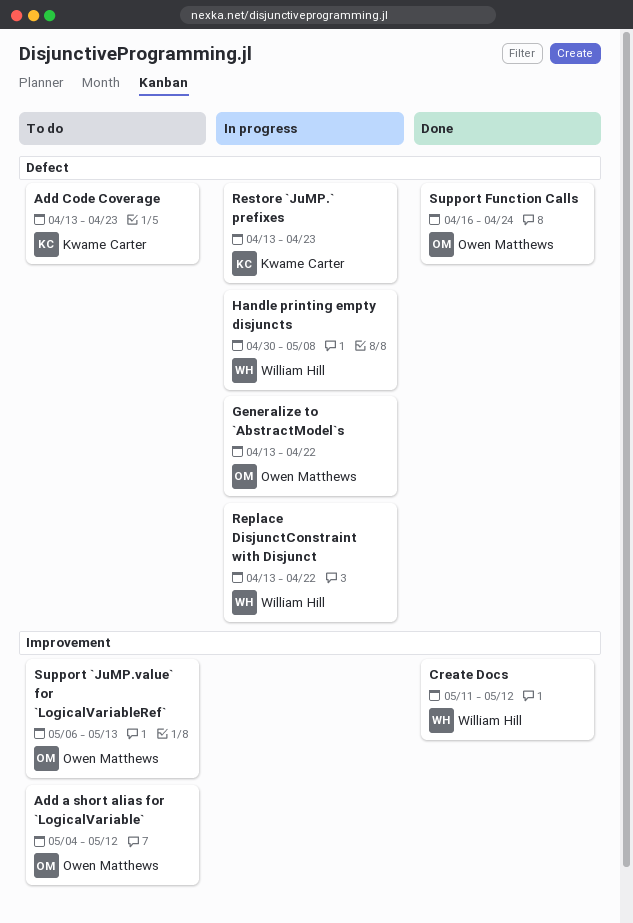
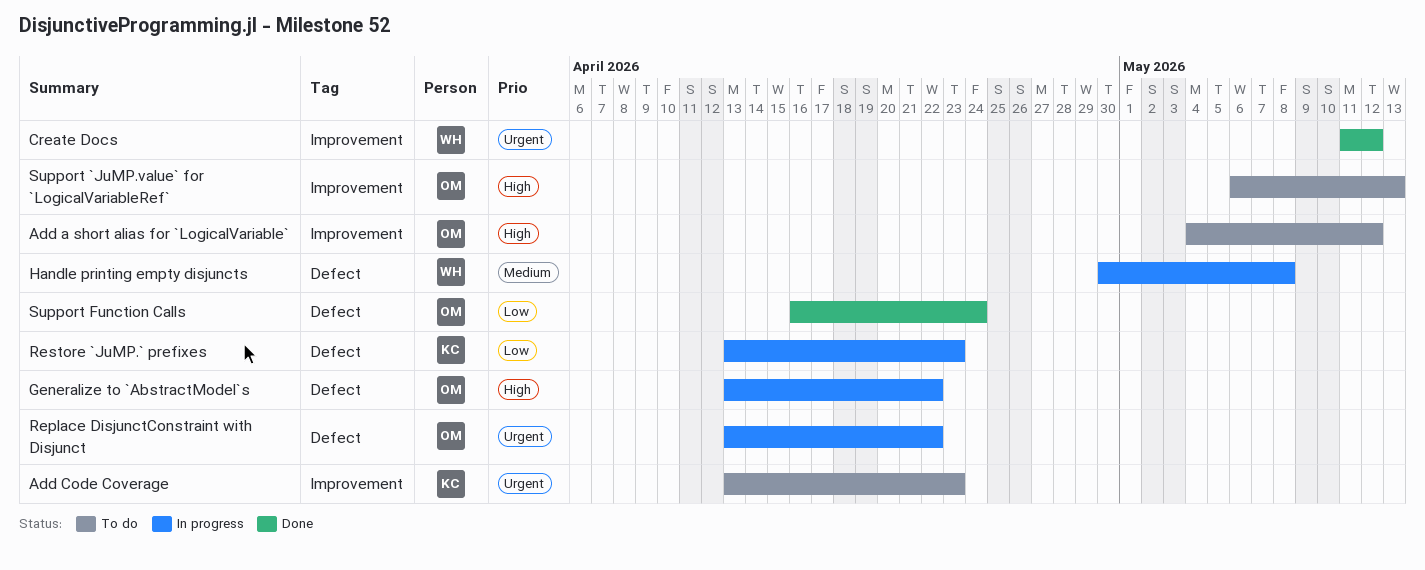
Add Code Coverage, label: Defect -> Improvement
Replace DisjunctConstraint with Disjunct, owner: William Hill -> Owen Matthews

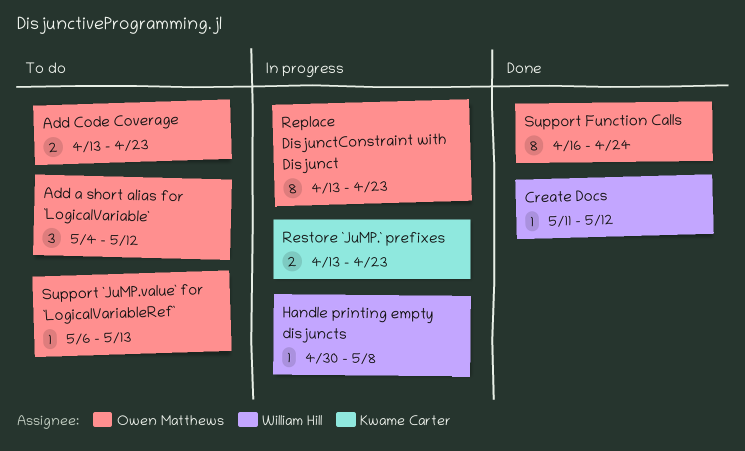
Add Code Coverage, owner: Kwame Carter -> Owen Matthews
Generalize to `AbstractModel`s: present -> none
Replace DisjunctConstraint with Disjunct, due: Apr 22 -> Apr 23

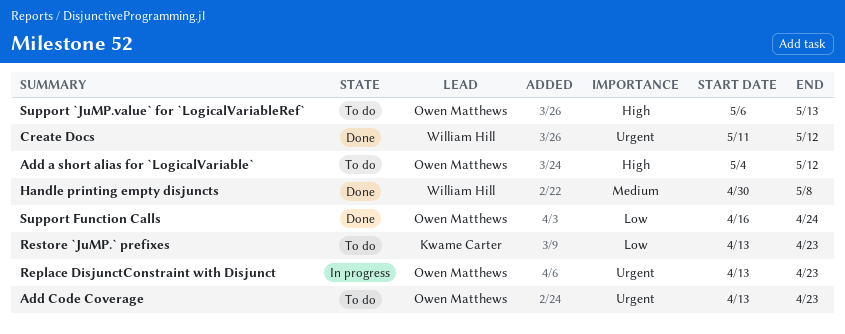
Handle printing empty disjuncts, status: In progress -> Done
Restore `JuMP.` prefixes, status: In progress -> To do

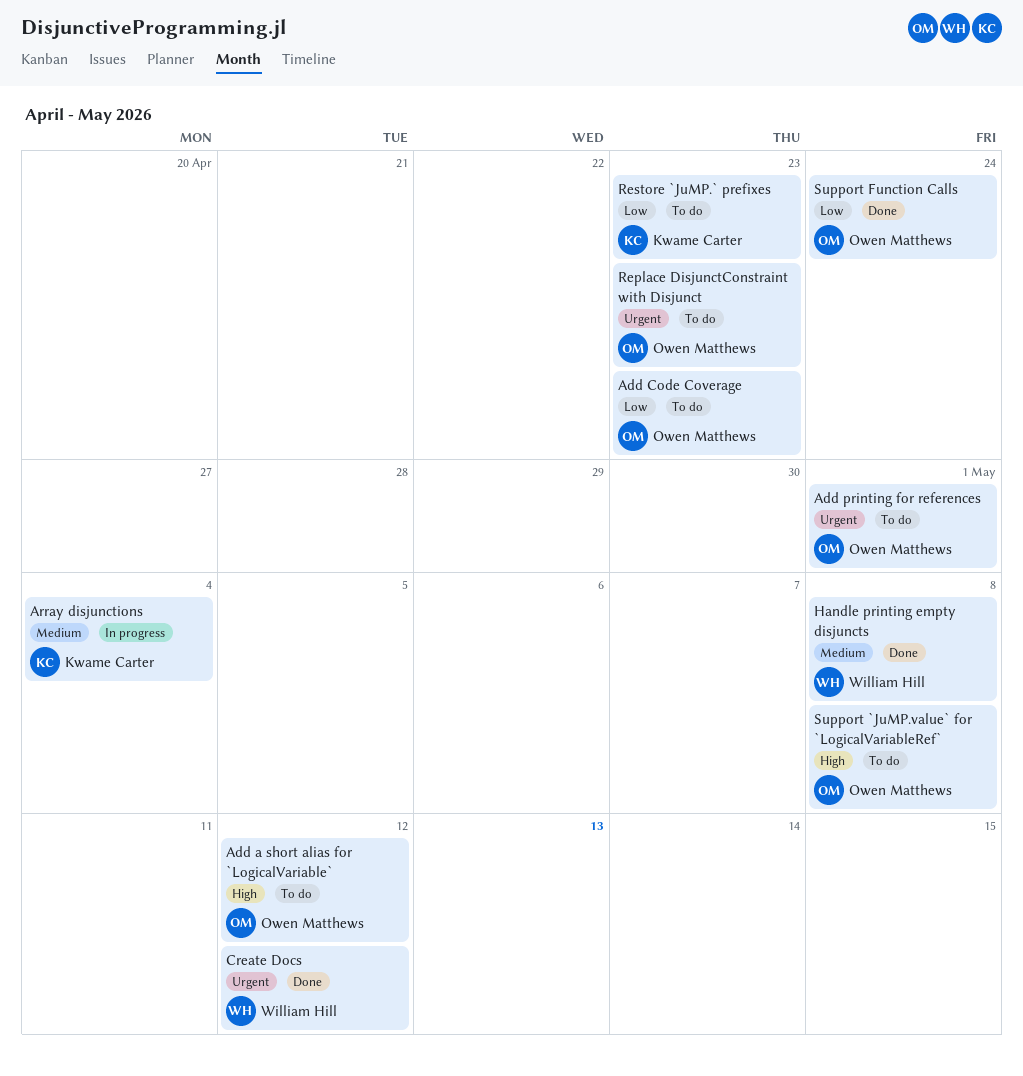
Add Code Coverage, priority: Urgent -> Low
Add printing for references: none -> present
Array disjunctions: none -> present
Replace DisjunctConstraint with Disjunct, status: In progress -> To do
Support `JuMP.value` for `LogicalVariableRef`, due: May 13 -> May 8

